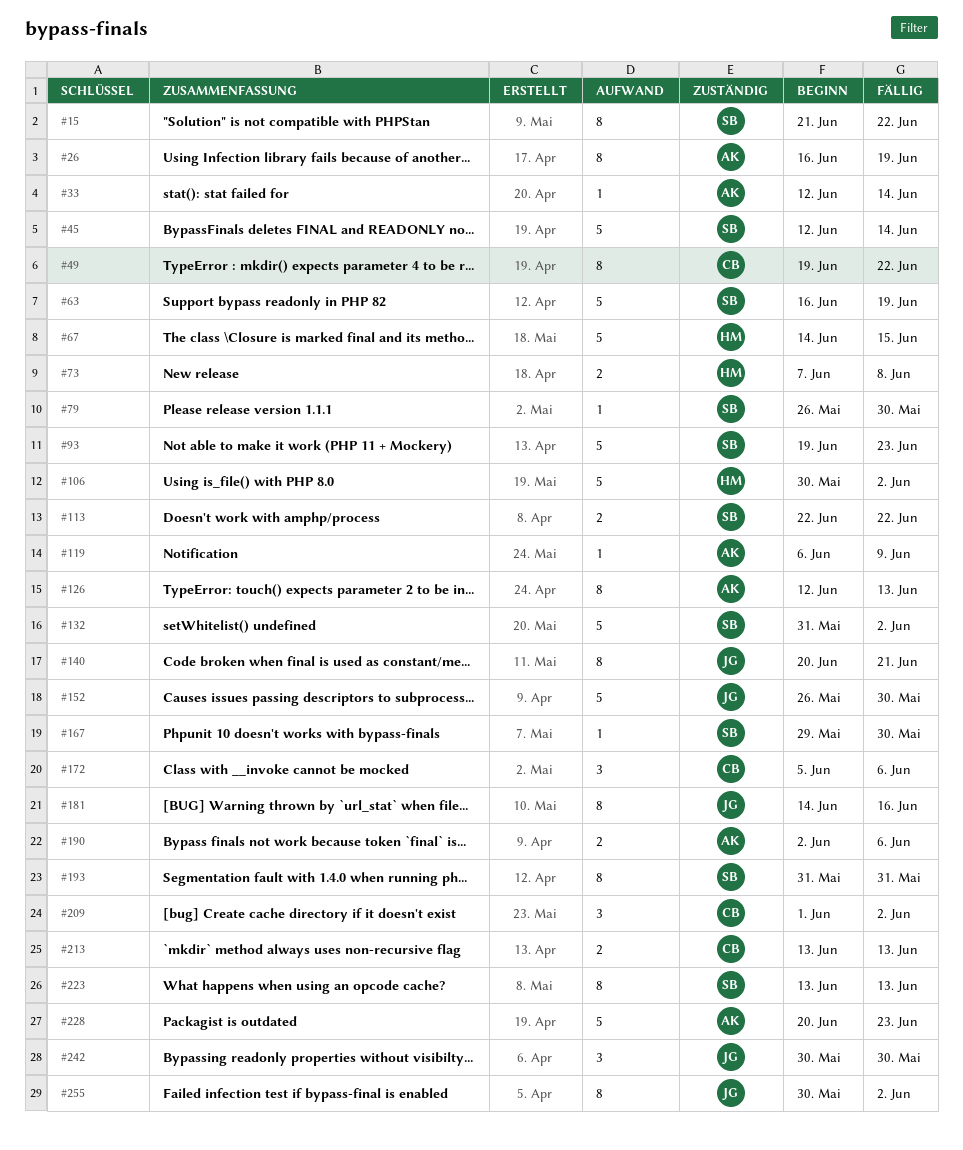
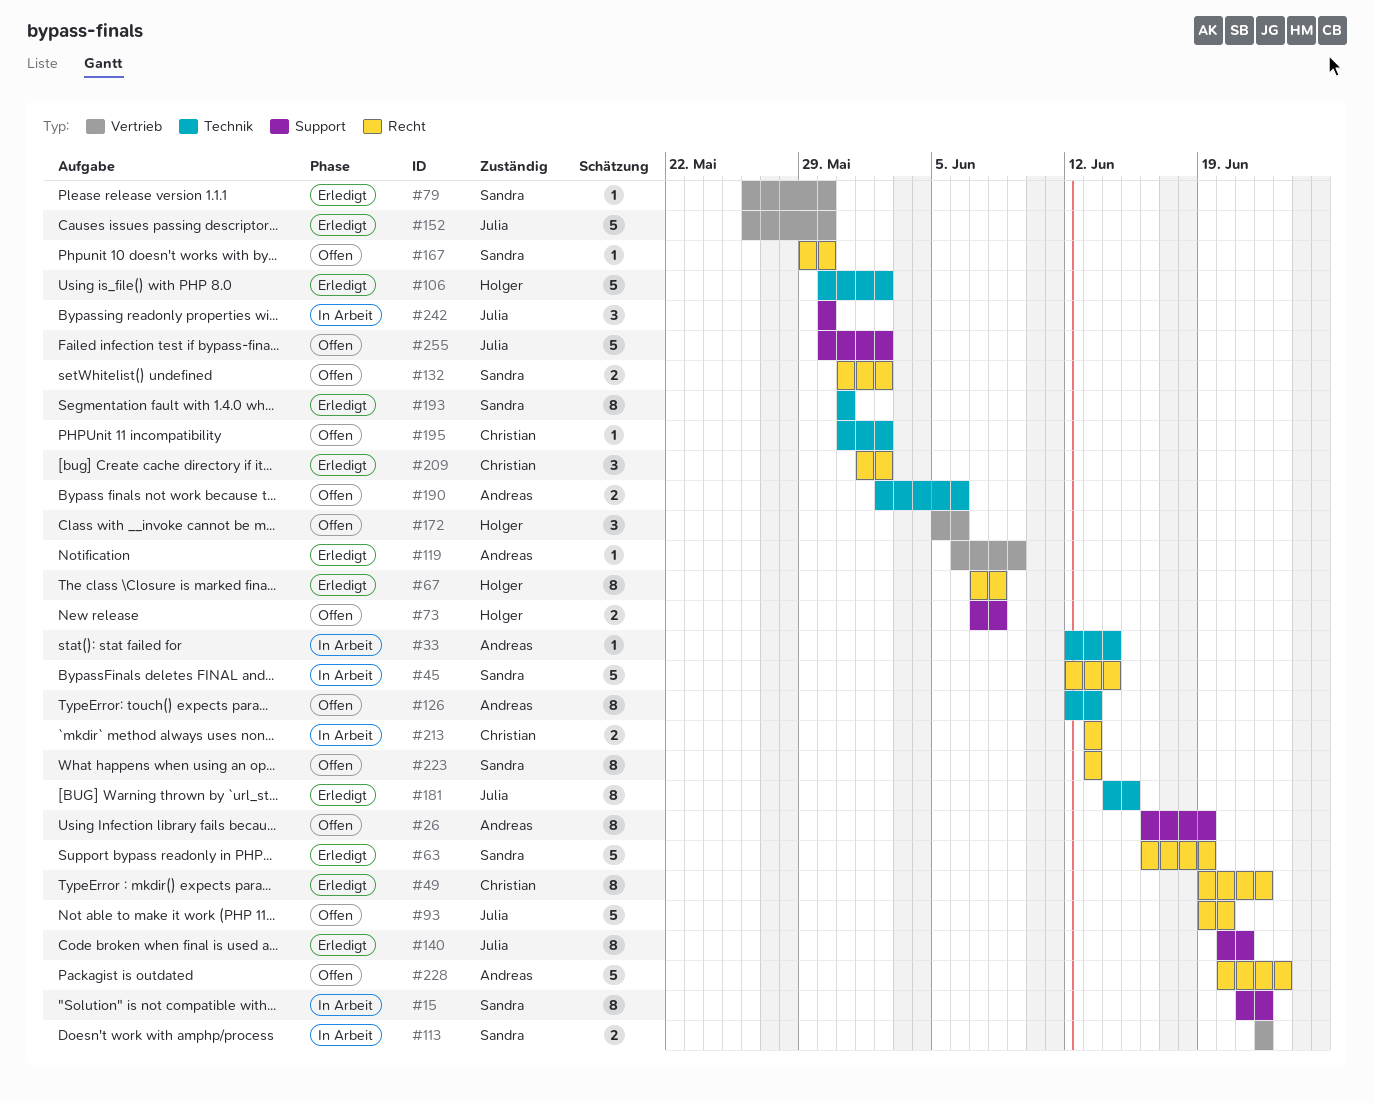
#67, estimate: 5 -> 8
#67, start: Jun 14 -> Jun 7
#67, due: Jun 15 -> Jun 8
#93, owner: Sandra -> Julia
#93, due: Jun 23 -> Jun 20
#132, estimate: 5 -> 2
#172, owner: Christian -> Holger
#181, due: Jun 16 -> Jun 15
#195: none -> present
#255, estimate: 8 -> 5

